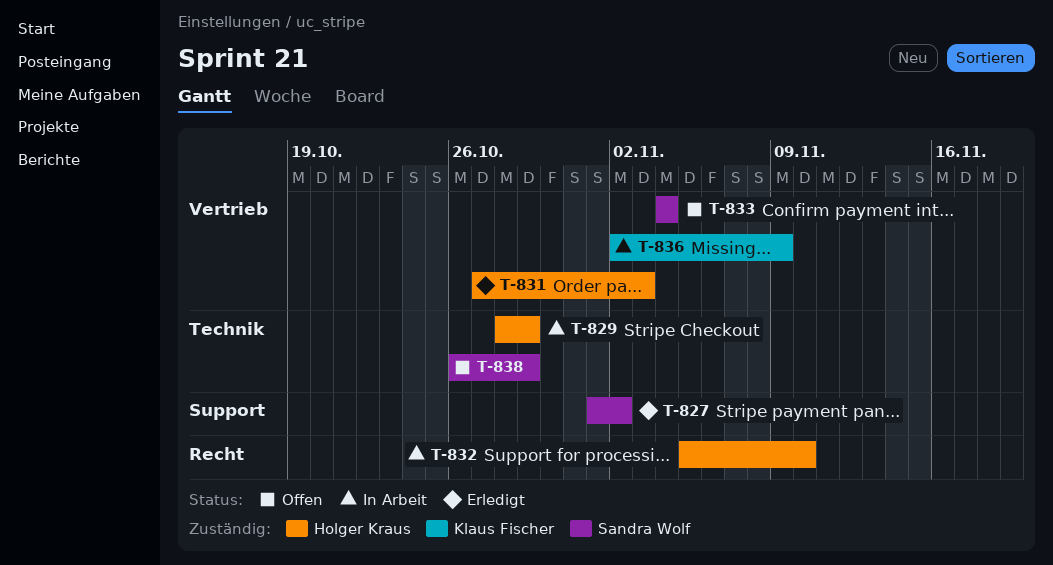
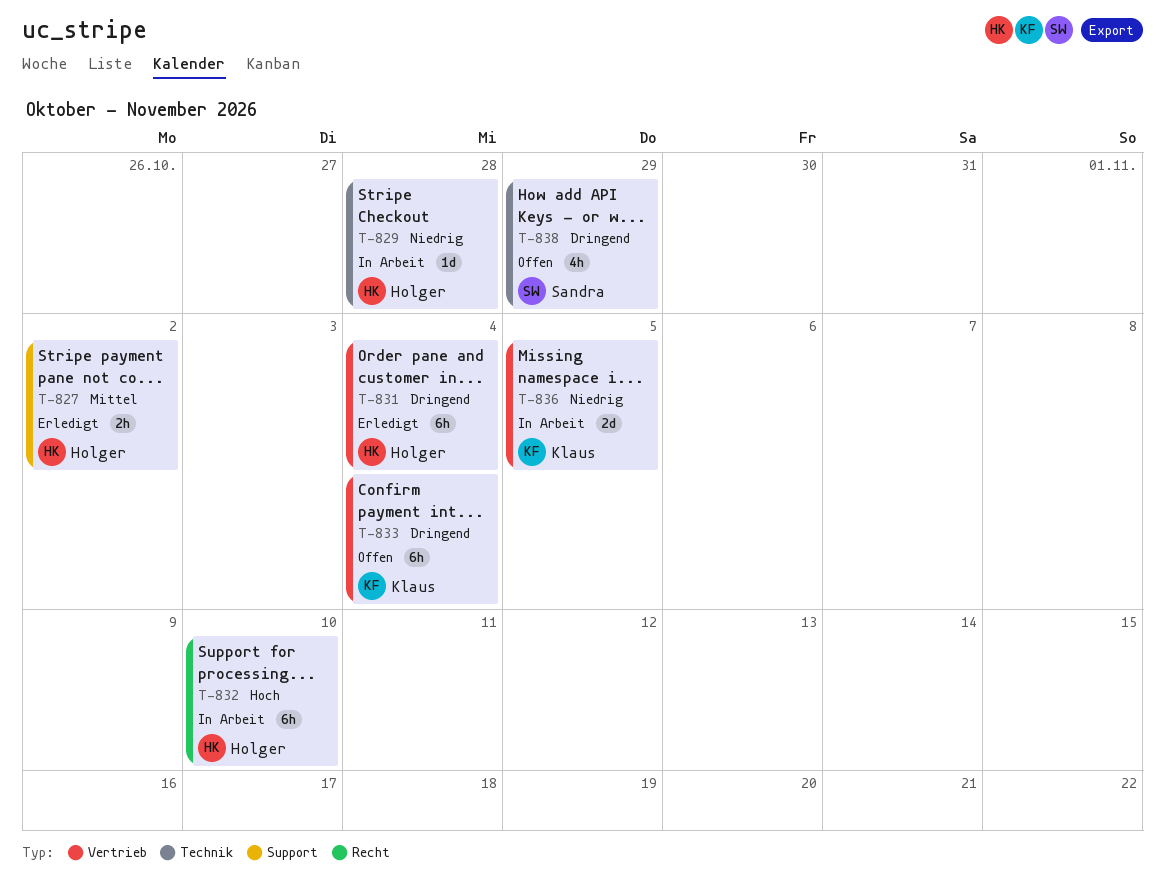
T-827, owner: Sandra Wolf -> Holger Kraus
T-829, due: Oct 29 -> Oct 28
T-831, due: Nov 3 -> Nov 4
T-833, owner: Sandra Wolf -> Klaus Fischer
T-836, due: Nov 9 -> Nov 5

